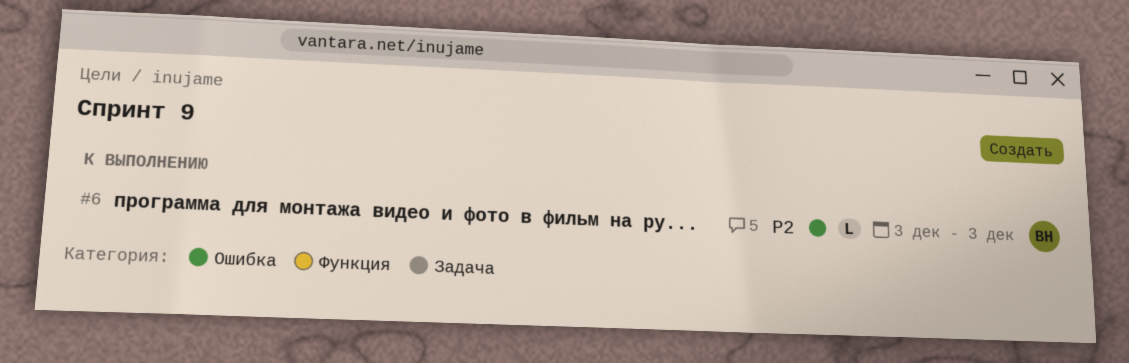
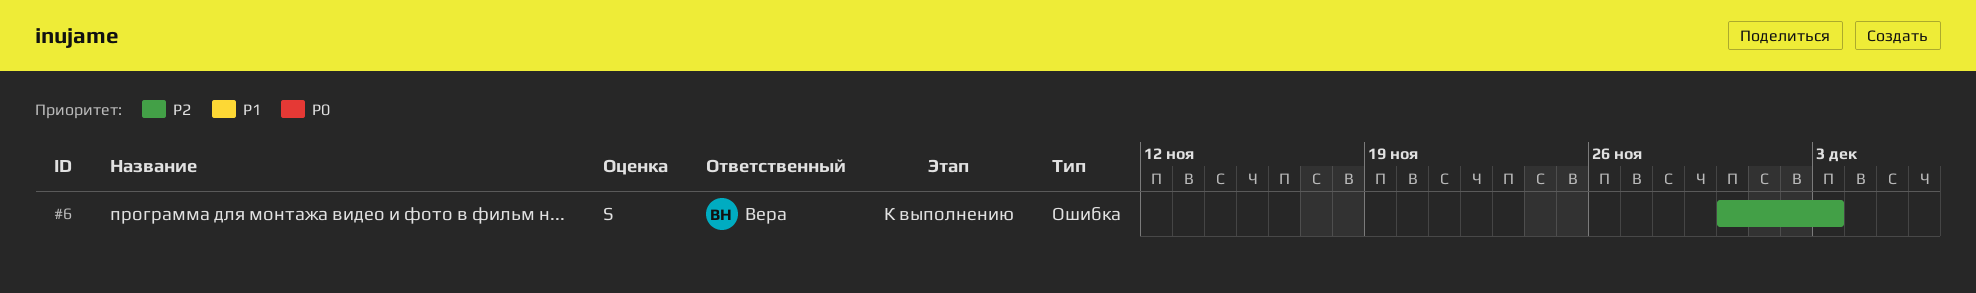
#6, estimate: L -> S
#6, start: Dec 3 -> Nov 30

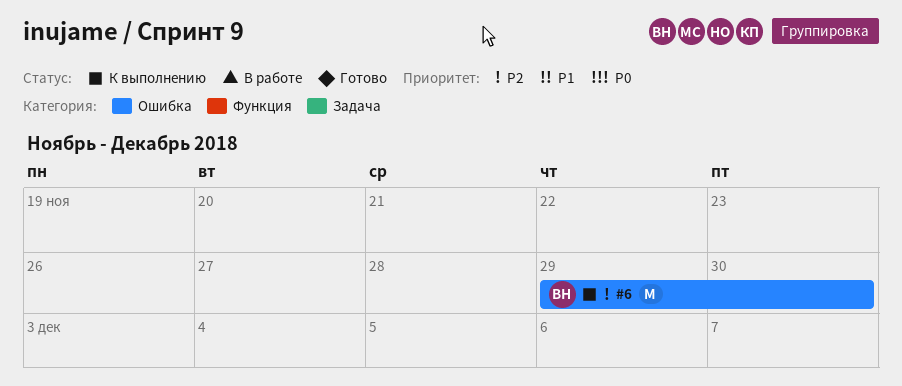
#6, estimate: S -> M
#6, start: Nov 30 -> Nov 29
#6, due: Dec 3 -> Nov 30

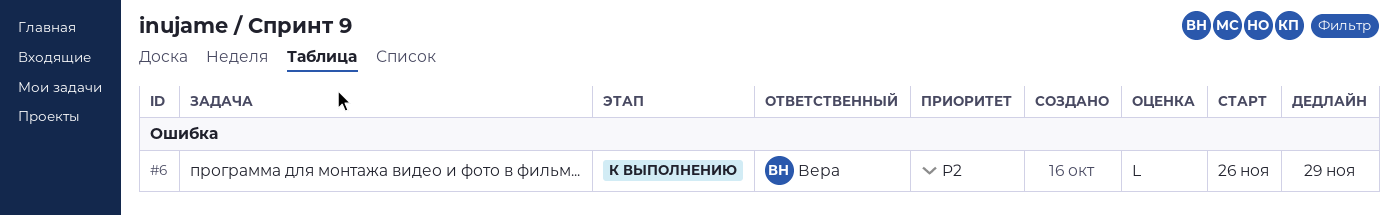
#6, estimate: M -> L
#6, start: Nov 29 -> Nov 26
#6, due: Nov 30 -> Nov 29

